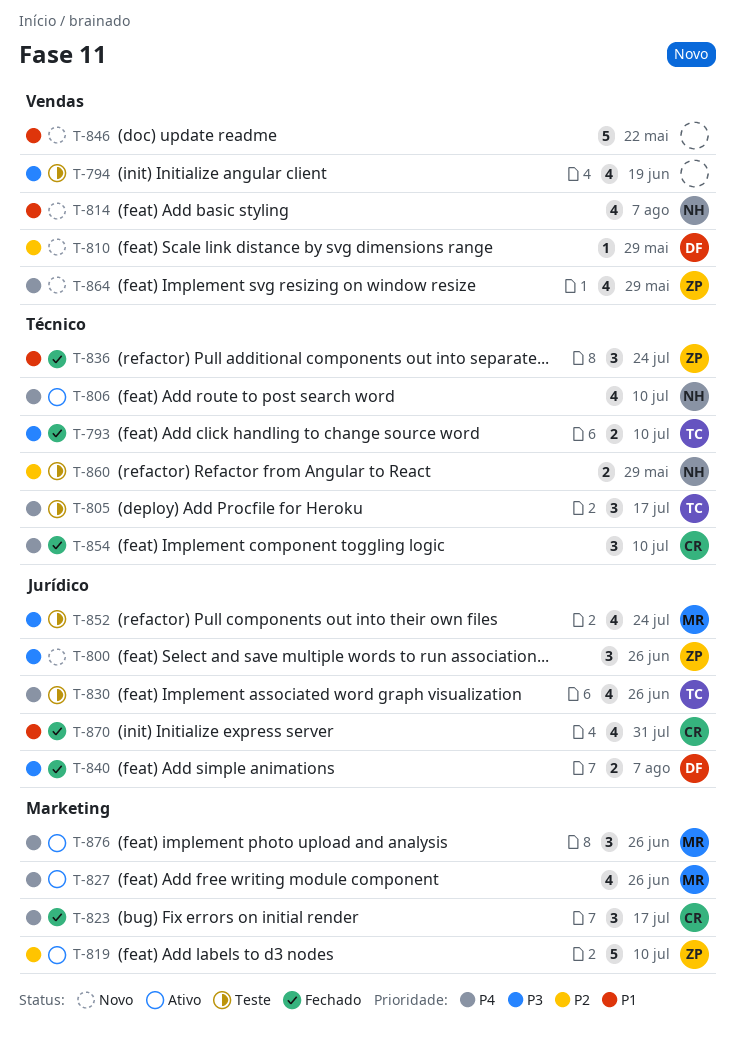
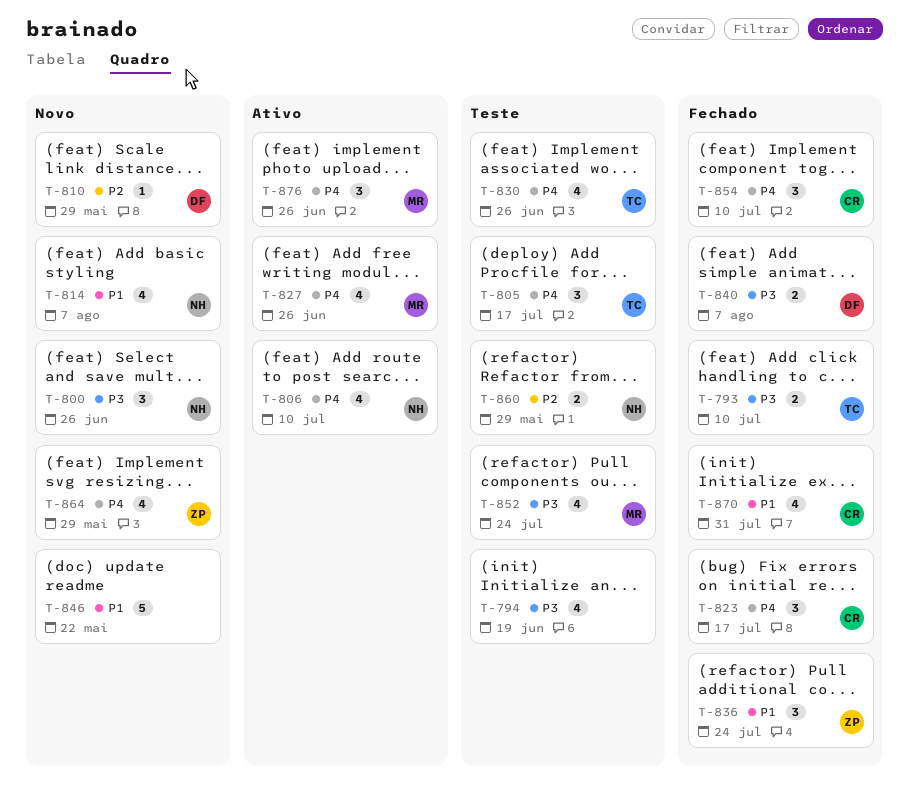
T-800, owner: ZP -> NH
T-819: present -> none

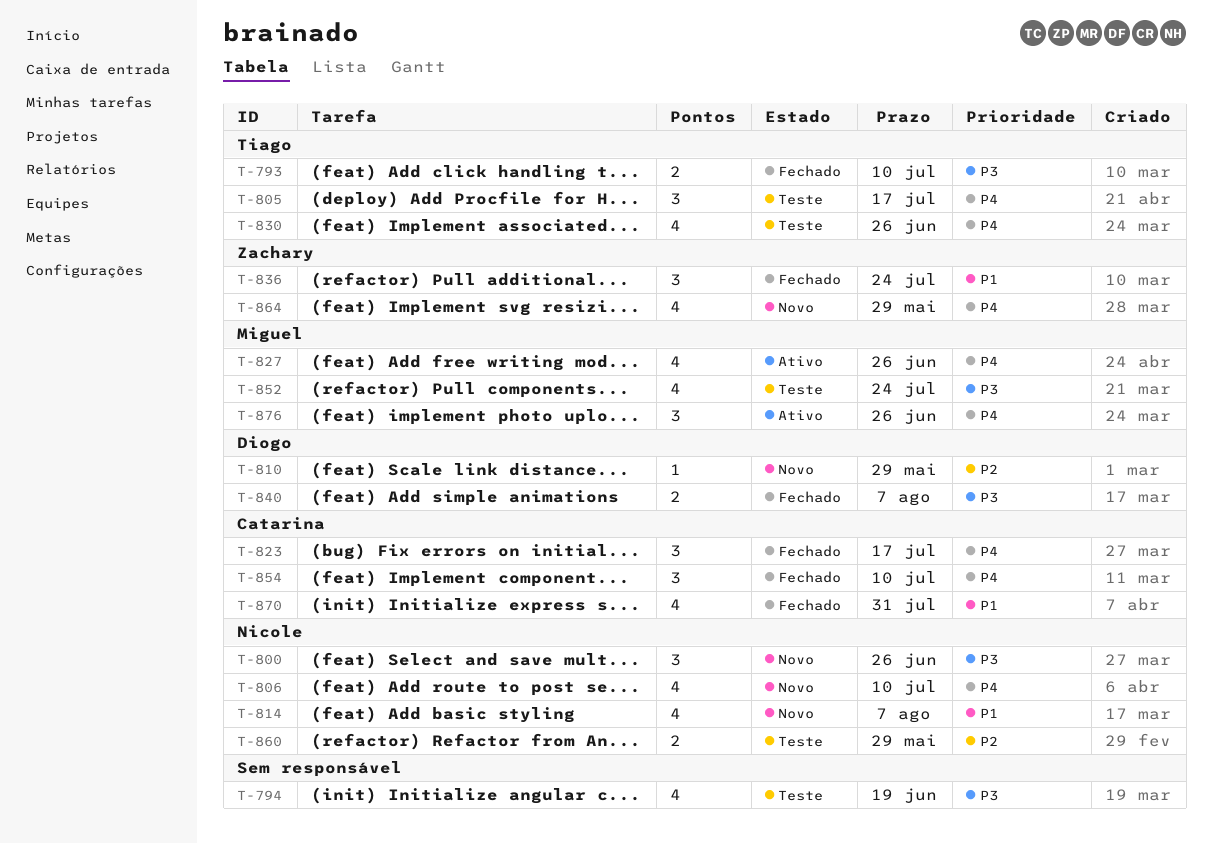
T-806, status: Ativo -> Novo
T-846: present -> none

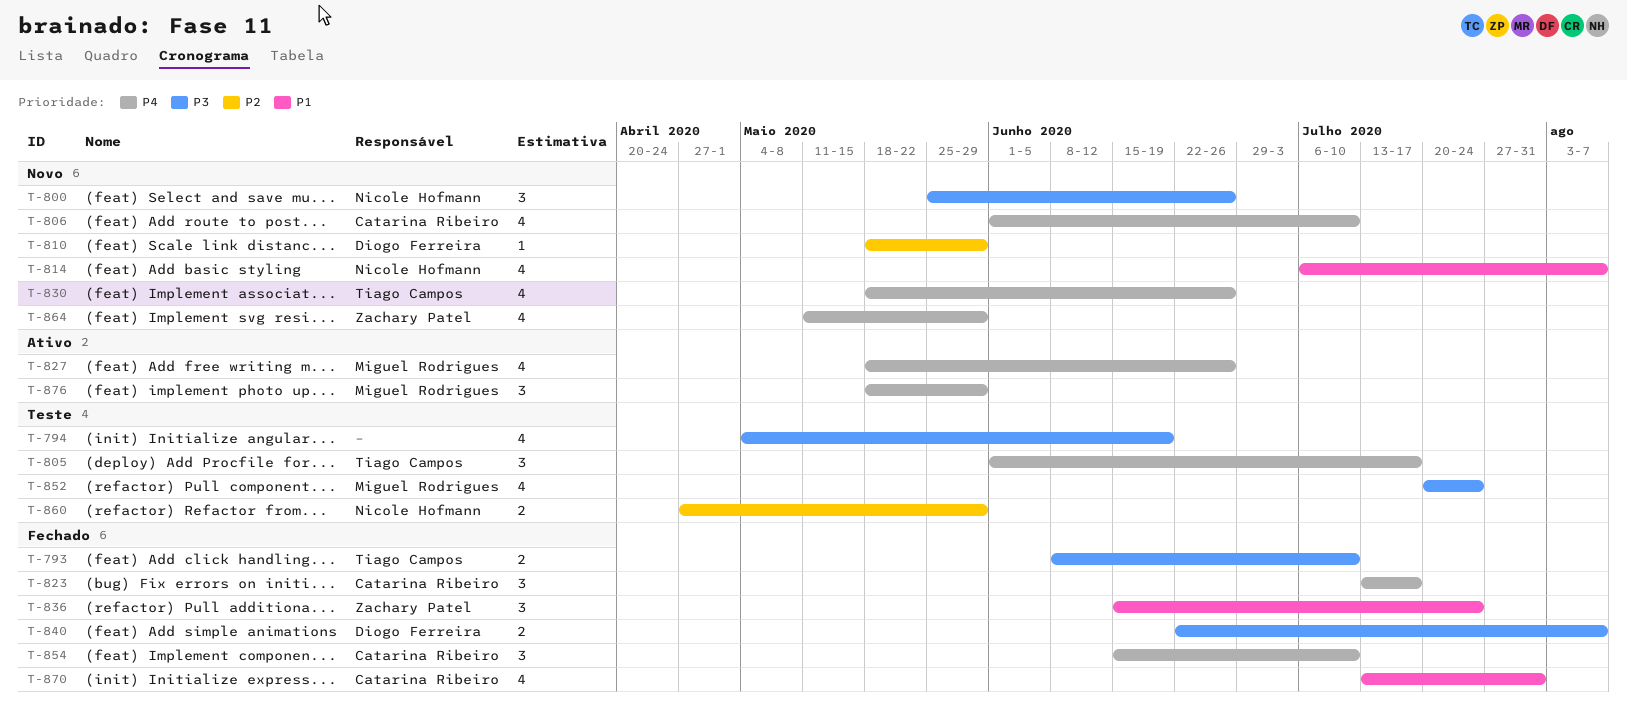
T-806, owner: Nicole Hofmann -> Catarina Ribeiro
T-830, status: Teste -> Novo
T-876, due: Jun 26 -> May 29

